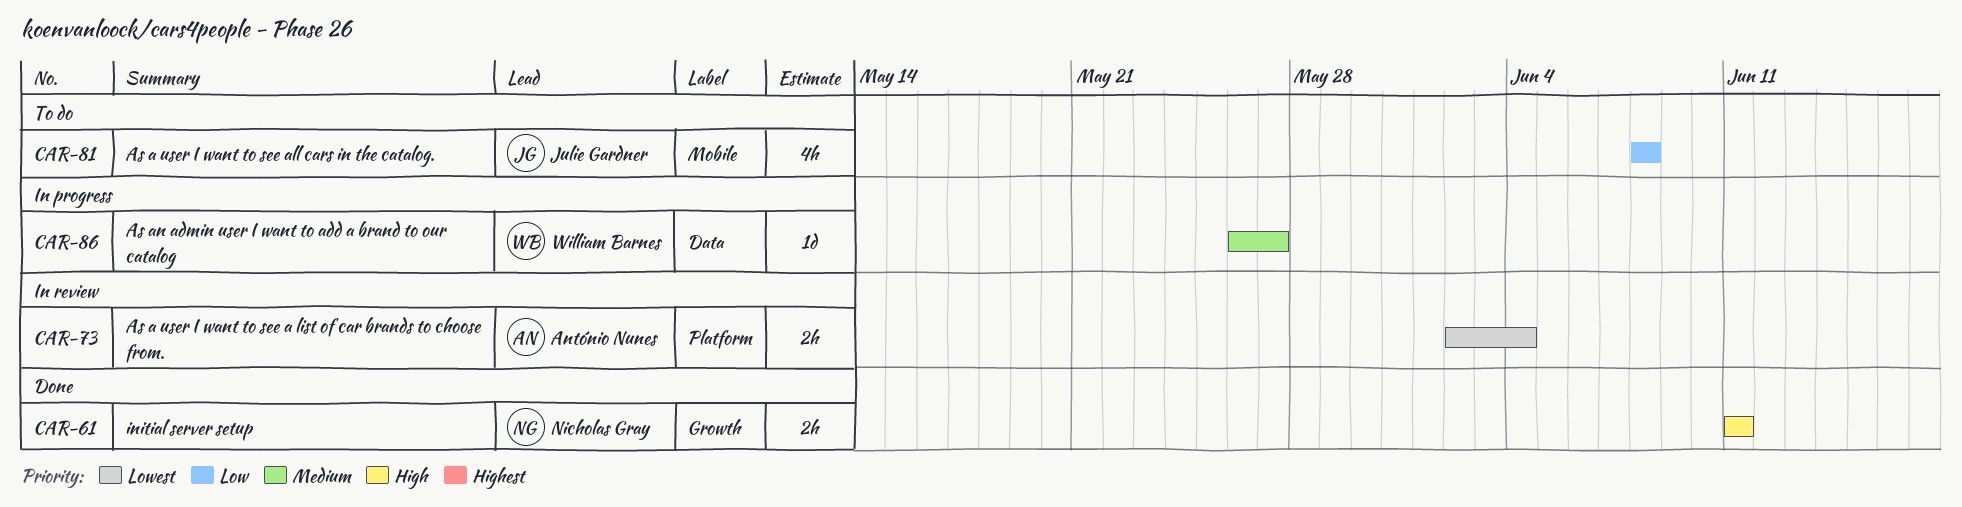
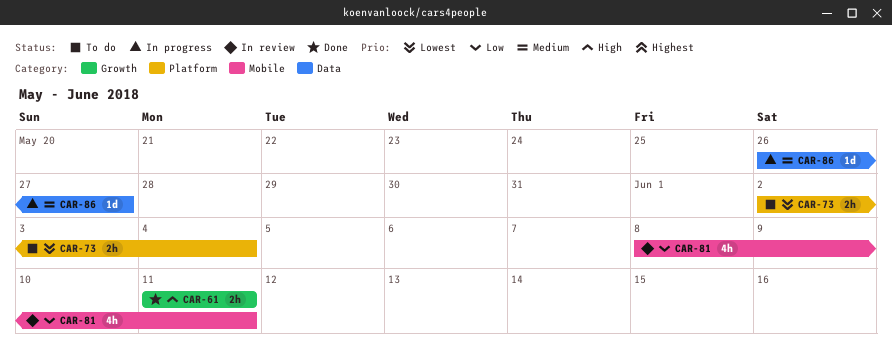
CAR-73, status: In review -> To do
CAR-81, status: To do -> In review
CAR-81, due: Jun 8 -> Jun 11

